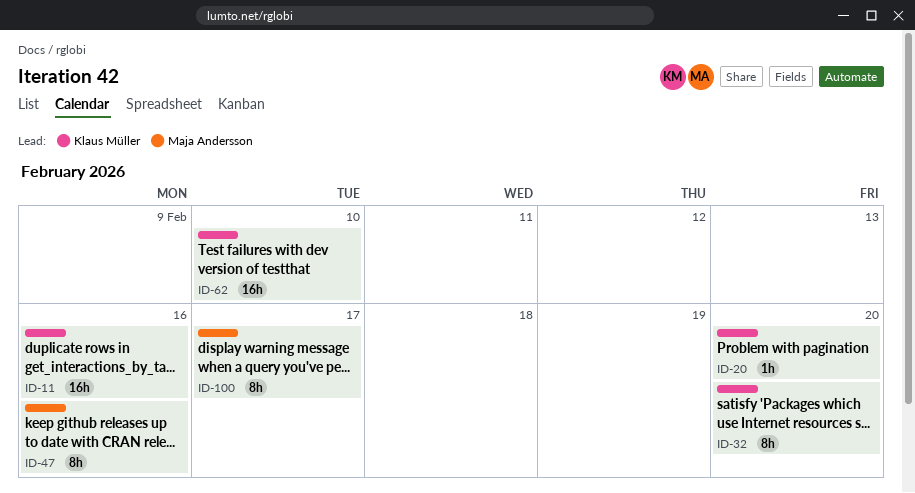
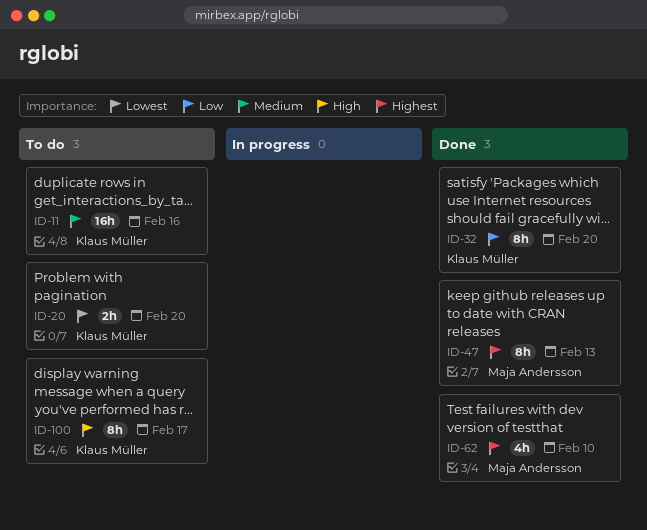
ID-20, estimate: 1h -> 2h
ID-47, due: Feb 16 -> Feb 13
ID-62, owner: Klaus Müller -> Maja Andersson
ID-62, estimate: 16h -> 4h
ID-100, owner: Maja Andersson -> Klaus Müller

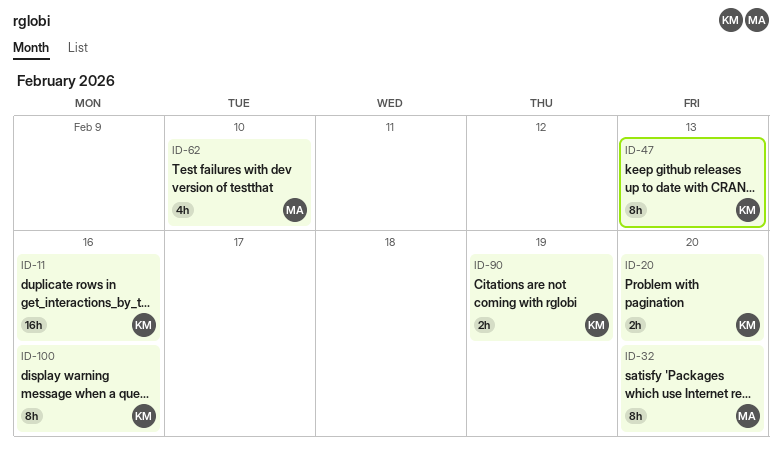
ID-32, owner: Klaus Müller -> Maja Andersson
ID-47, owner: Maja Andersson -> Klaus Müller
ID-90: none -> present
ID-100, due: Feb 17 -> Feb 16

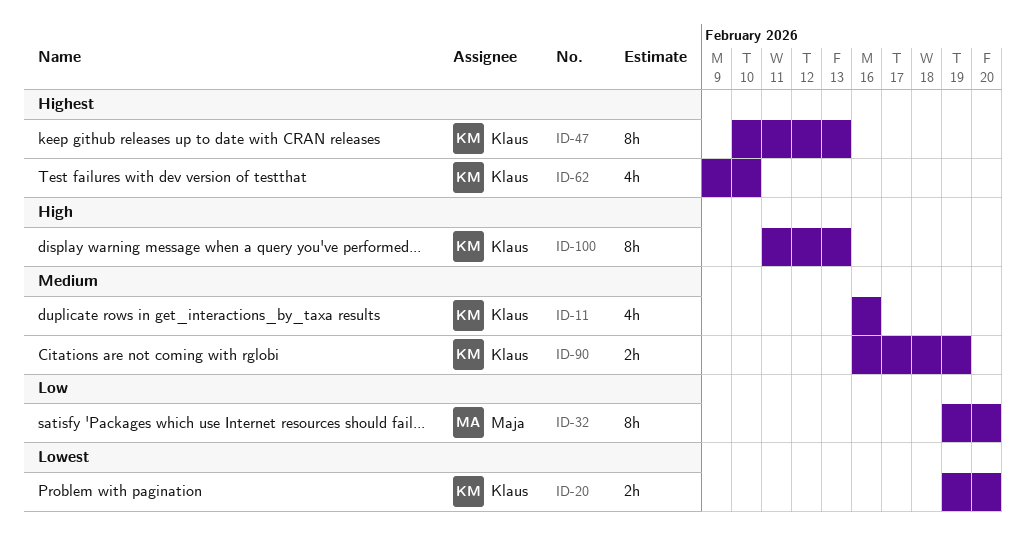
ID-11, estimate: 16h -> 4h
ID-62, owner: Maja -> Klaus
ID-100, due: Feb 16 -> Feb 13

